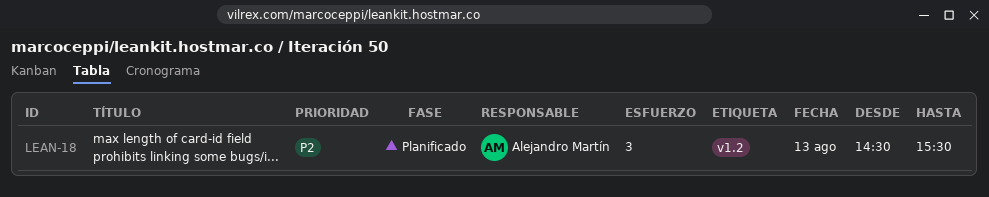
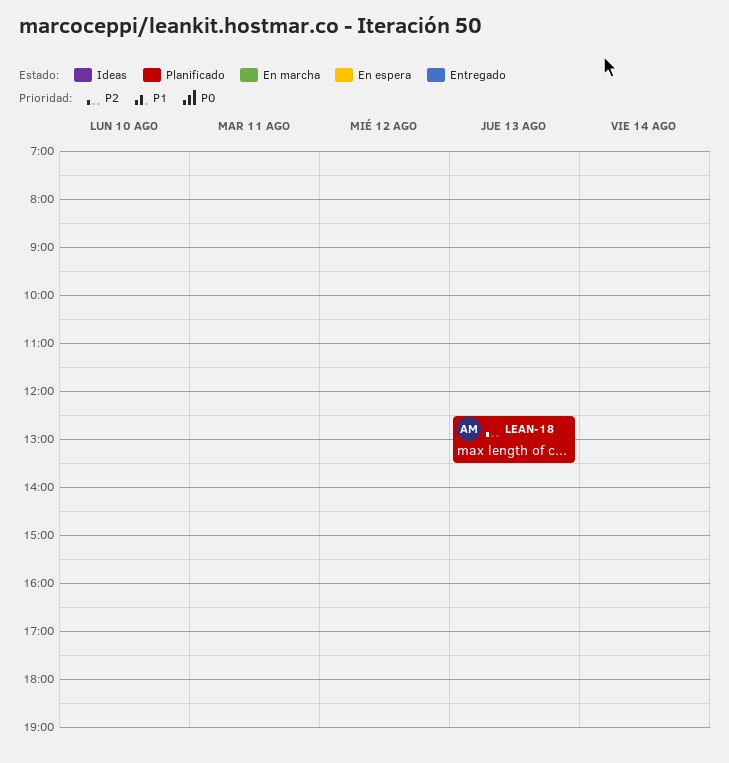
LEAN-18, begins: 14:30 -> 12:30
LEAN-18, ends: 15:30 -> 13:30

